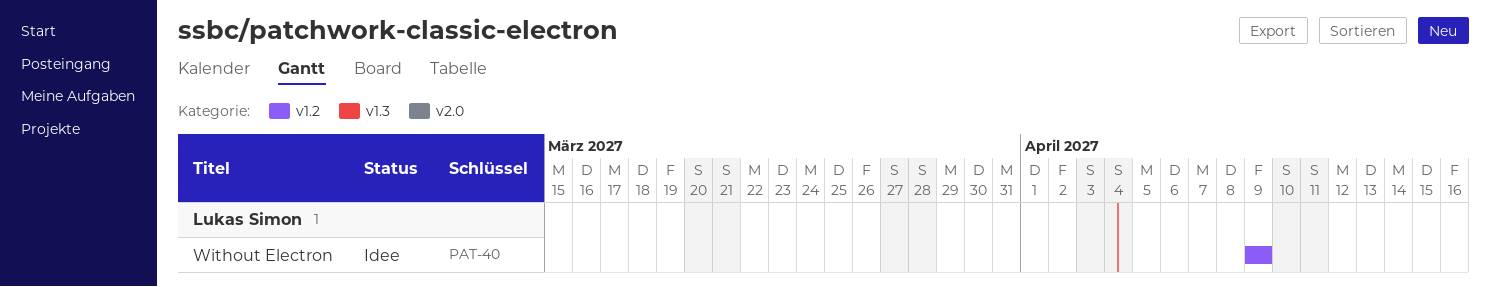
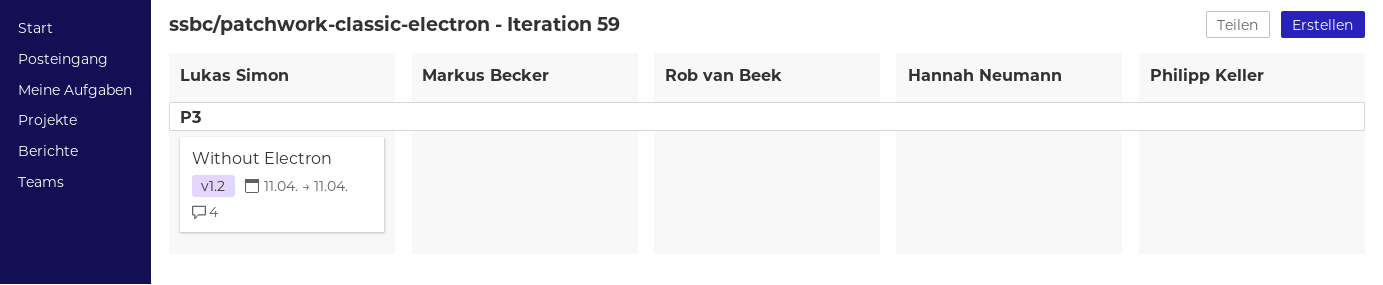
Without Electron, start: Apr 9 -> Apr 11
Without Electron, due: Apr 9 -> Apr 11

